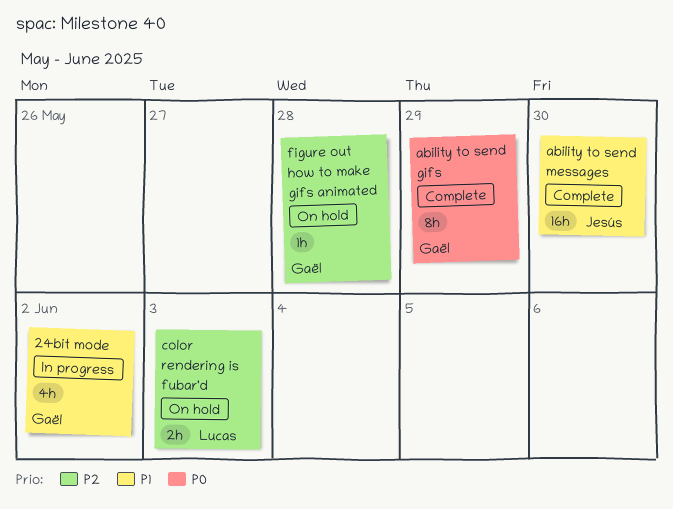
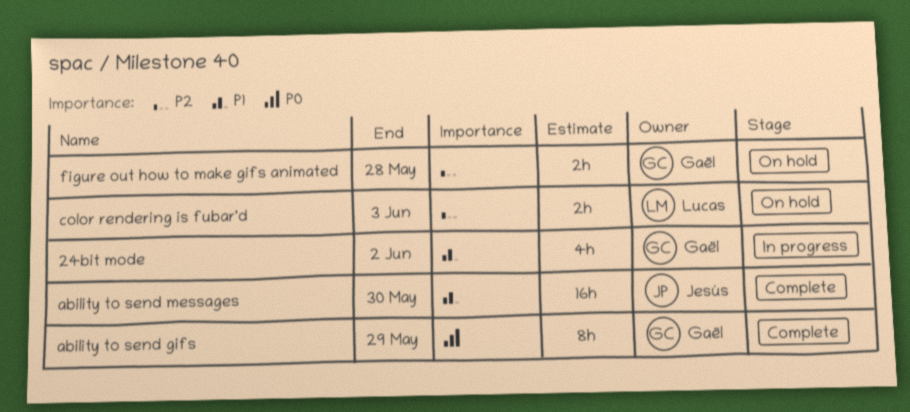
figure out how to make gifs animated, estimate: 1h -> 2h

